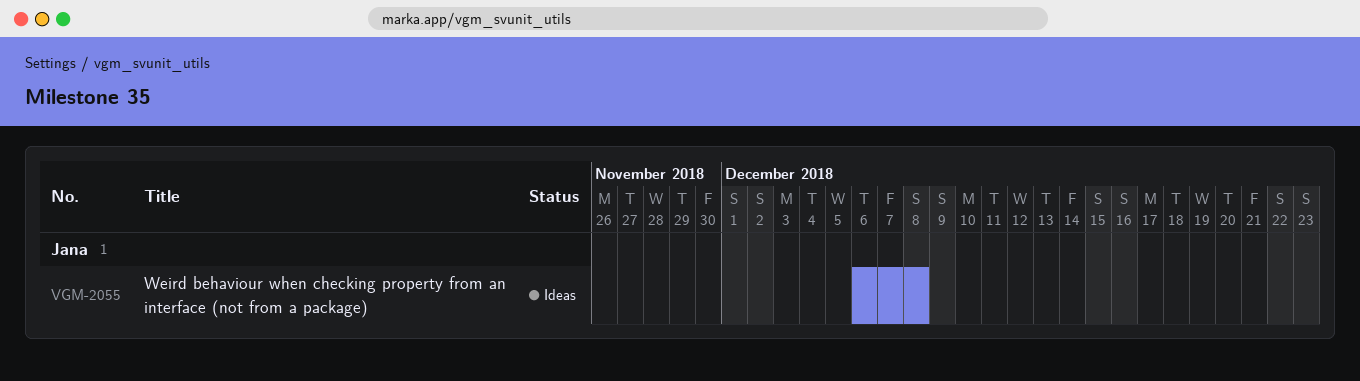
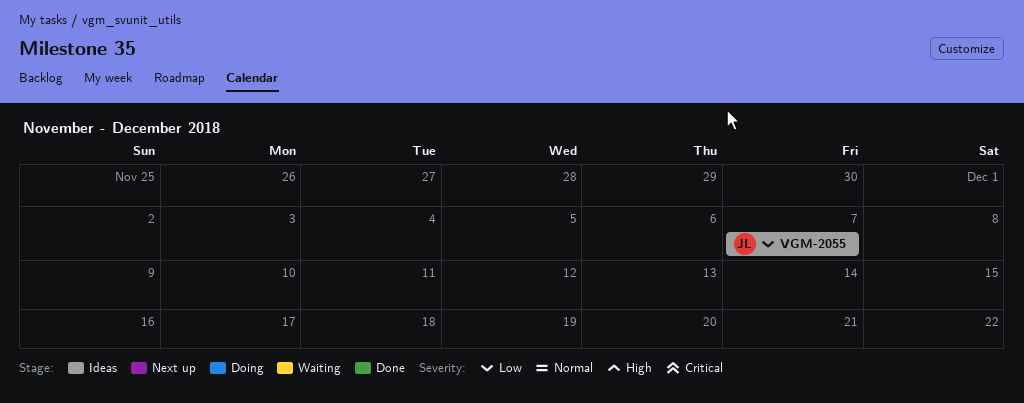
VGM-2055, start: Dec 6 -> Dec 7
VGM-2055, due: Dec 8 -> Dec 7

